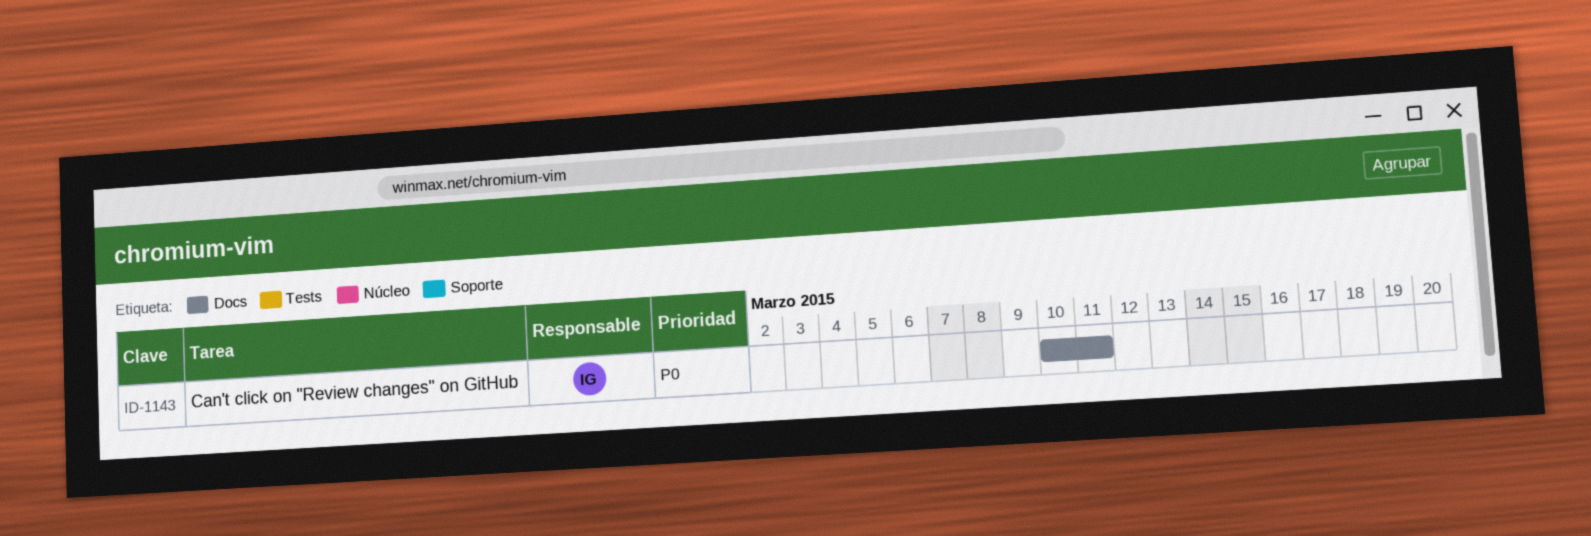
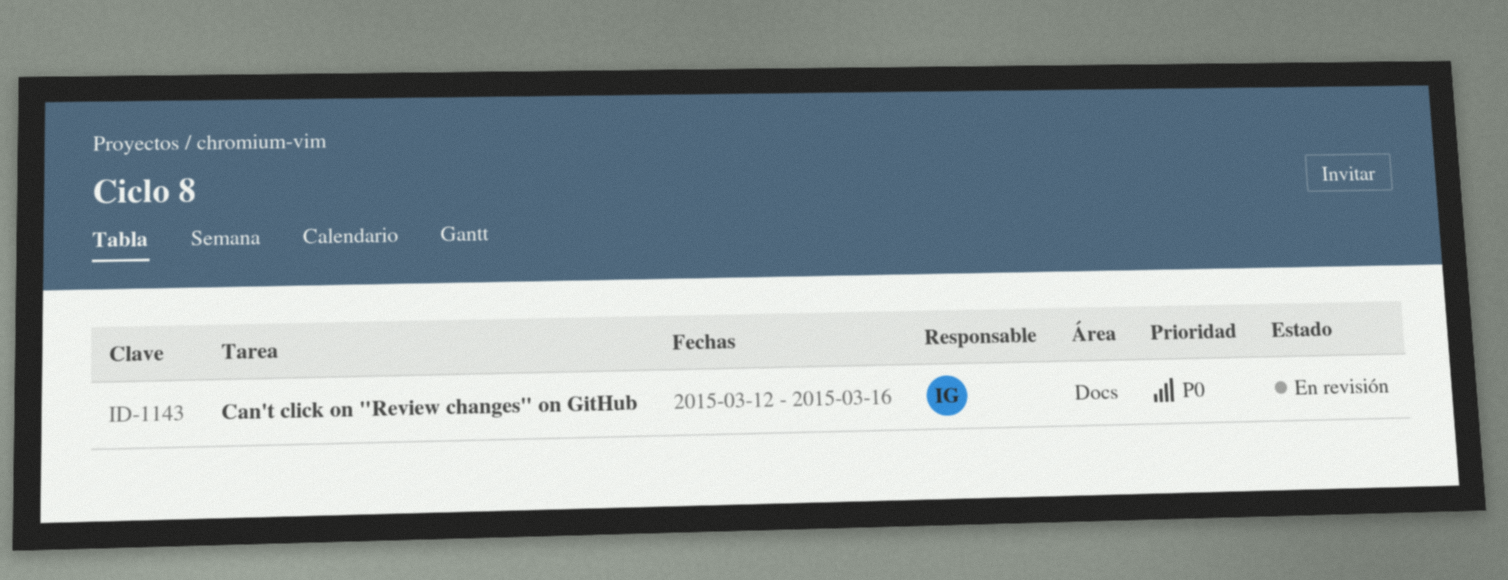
ID-1143, start: Mar 10 -> Mar 12
ID-1143, due: Mar 11 -> Mar 16

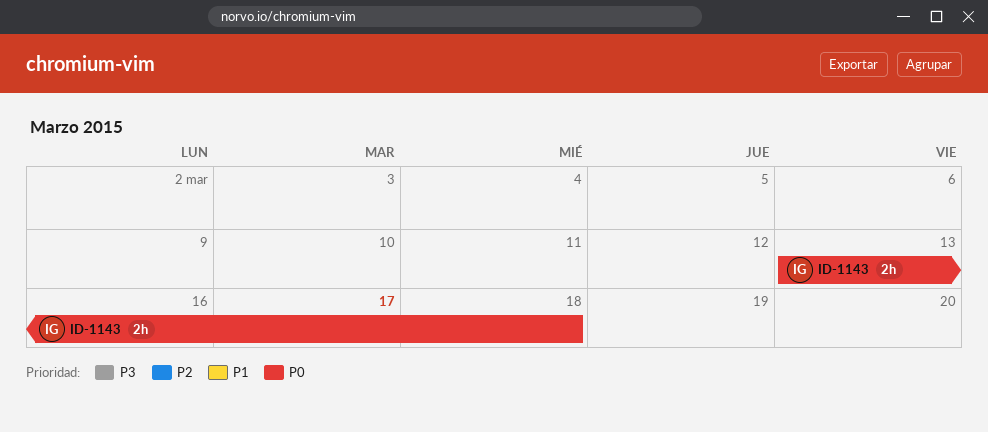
ID-1143, start: Mar 12 -> Mar 13
ID-1143, due: Mar 16 -> Mar 18

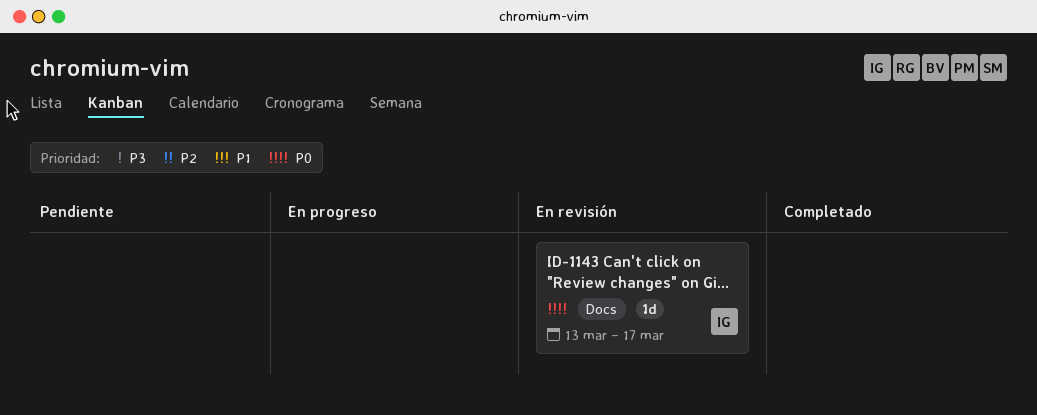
ID-1143, estimate: 2h -> 1d
ID-1143, due: Mar 18 -> Mar 17

